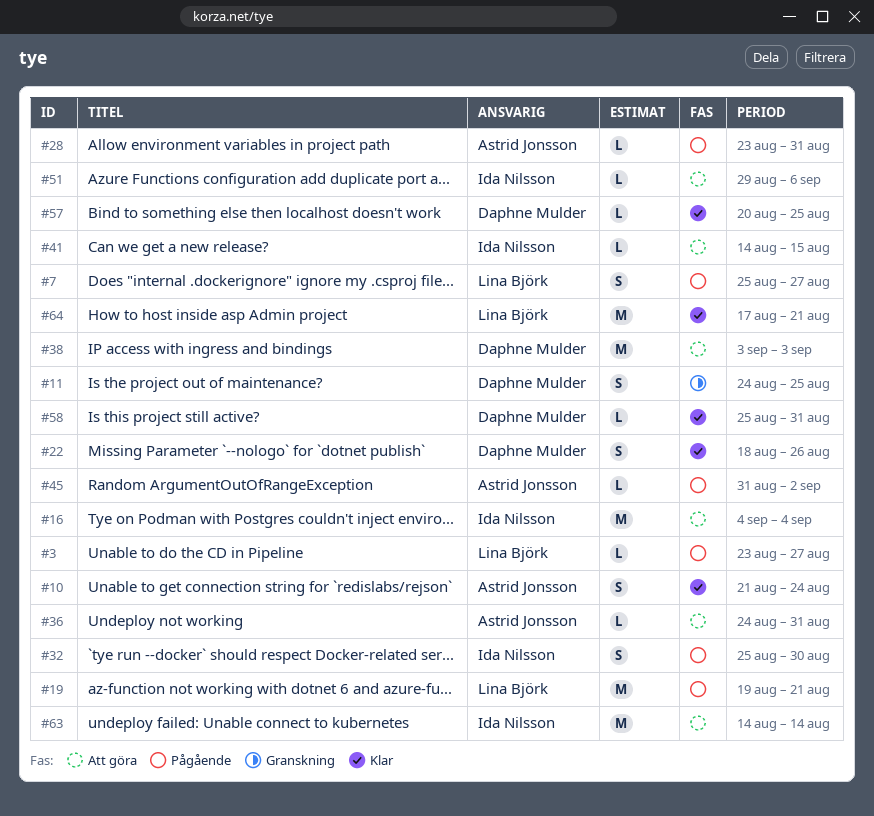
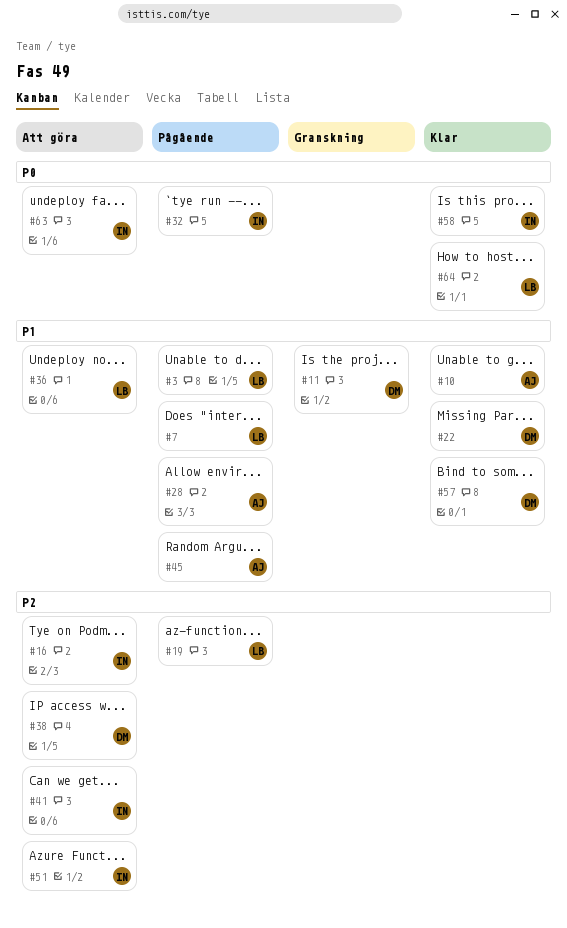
#36, owner: Astrid Jonsson -> Lina Björk
#58, owner: Daphne Mulder -> Ida Nilsson

